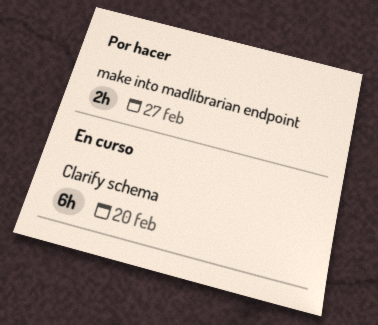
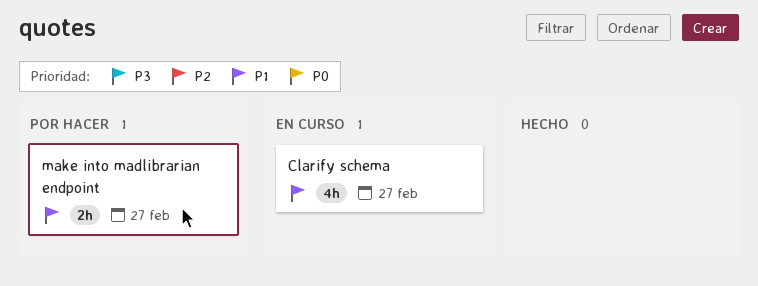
Clarify schema, estimate: 6h -> 4h
Clarify schema, due: Feb 20 -> Feb 27

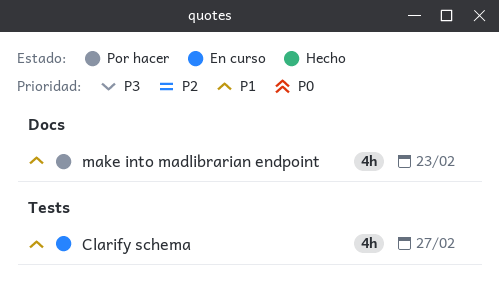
make into madlibrarian endpoint, estimate: 2h -> 4h
make into madlibrarian endpoint, due: Feb 27 -> Feb 23

